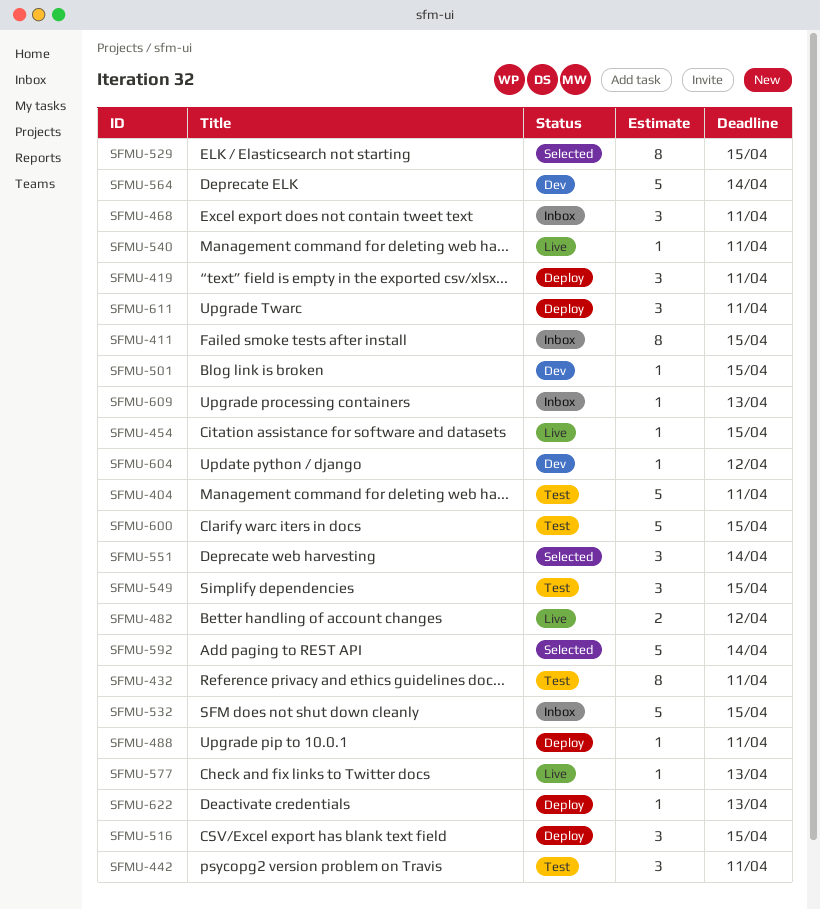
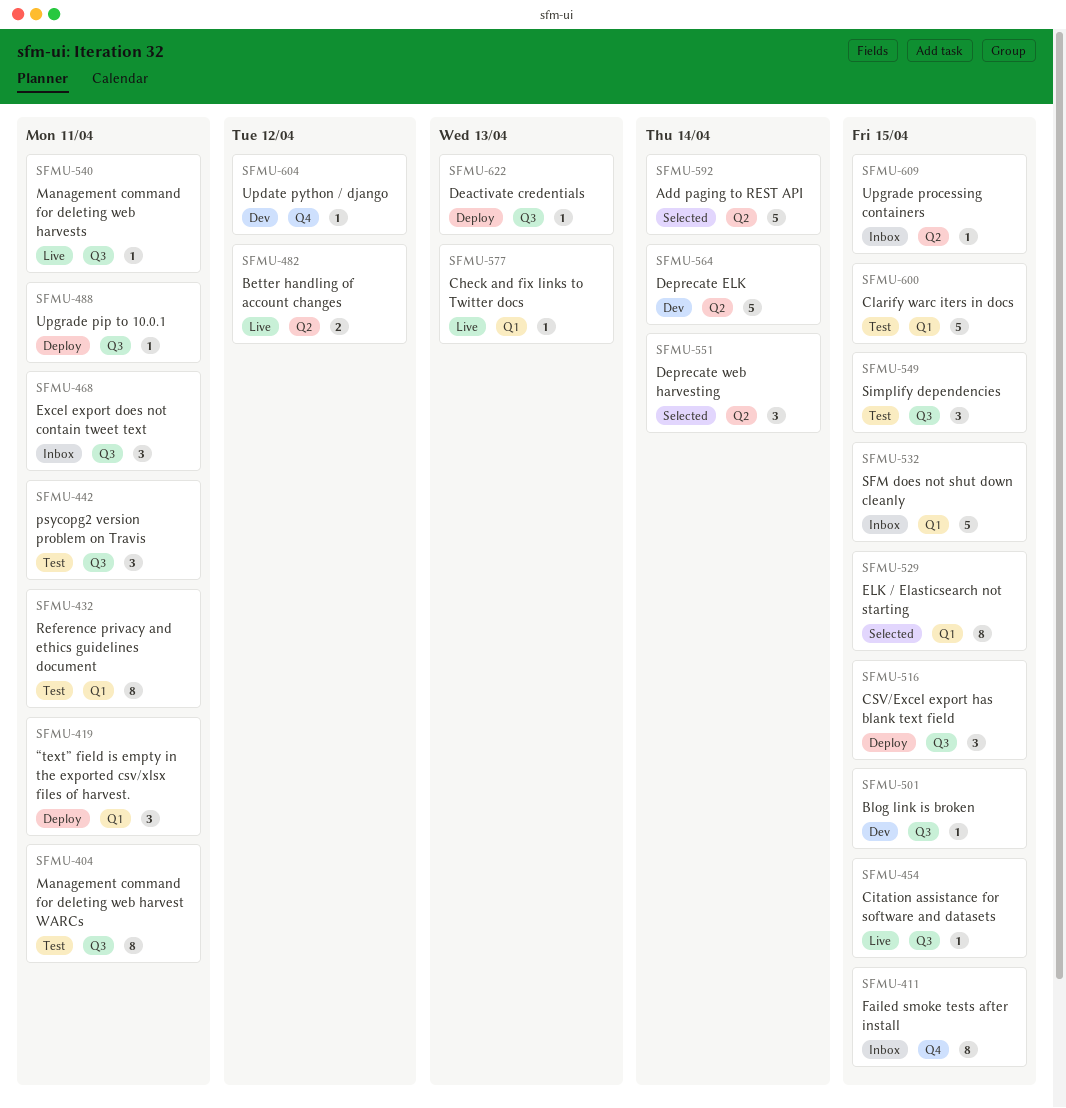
SFMU-404, estimate: 5 -> 8
SFMU-609, due: Apr 13 -> Apr 15
SFMU-611: present -> none

